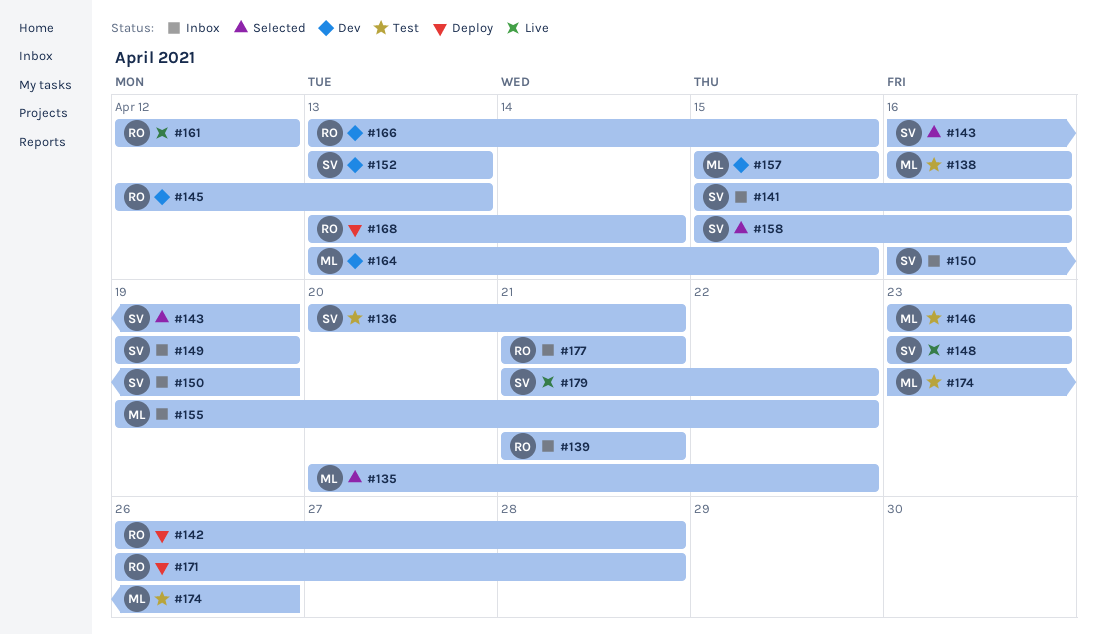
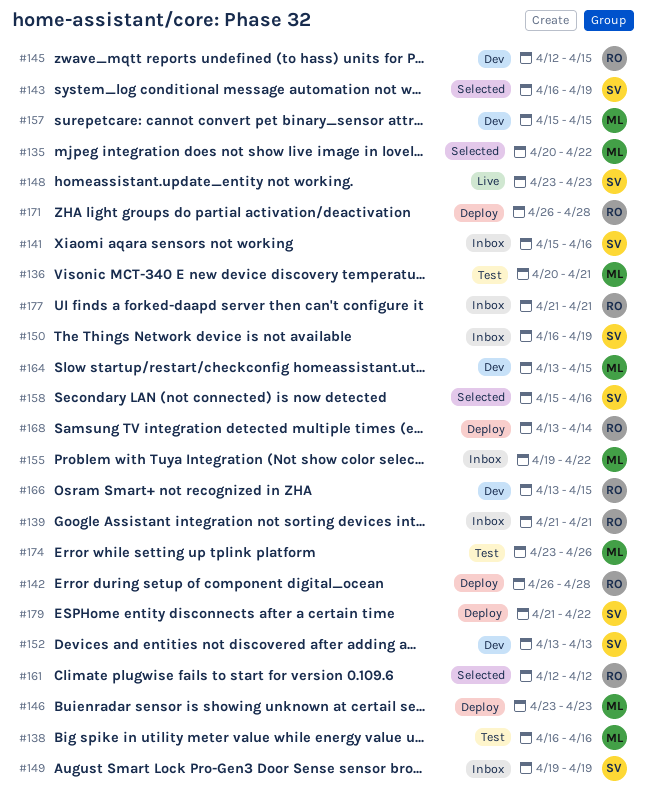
#136, owner: SV -> ML
#145, due: Apr 13 -> Apr 15
#146, status: Test -> Deploy
#161, status: Live -> Selected
#179, status: Live -> Deploy

